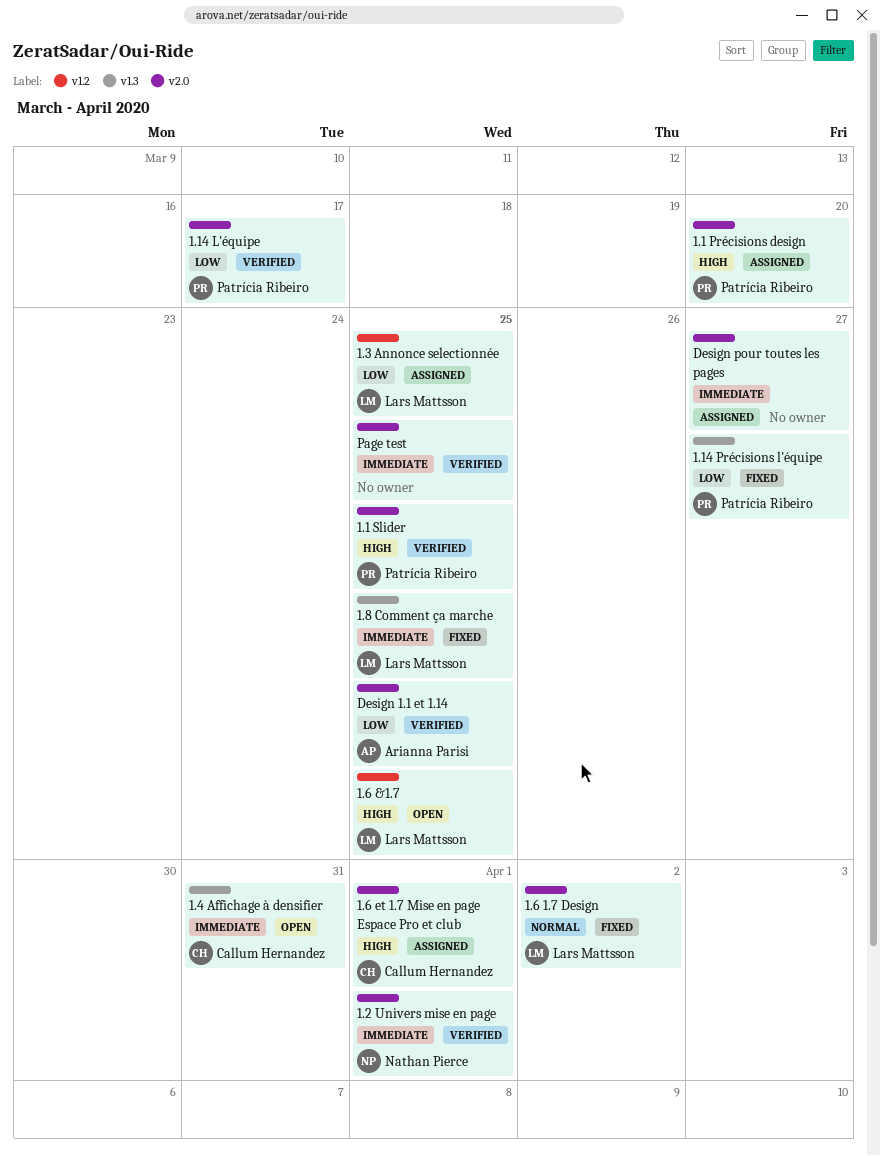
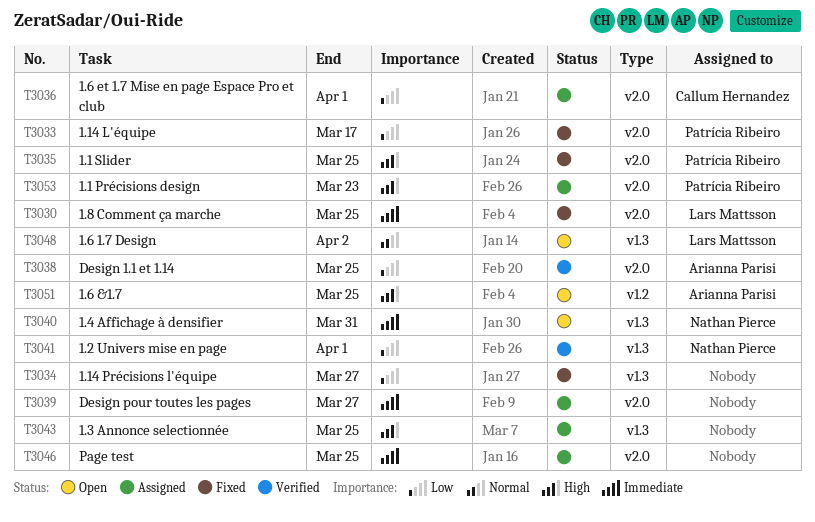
1.1 Précisions design, due: Mar 20 -> Mar 23
1.1 Slider, status: Verified -> Fixed
1.14 L'équipe, status: Verified -> Fixed
1.14 Précisions l'équipe, owner: Patrícia Ribeiro -> none
1.2 Univers mise en page, priority: Immediate -> Low
1.2 Univers mise en page, label: v2.0 -> v1.3
1.3 Annonce selectionnée, owner: Lars Mattsson -> none
1.3 Annonce selectionnée, priority: Low -> High
1.3 Annonce selectionnée, label: v1.2 -> v1.3
1.4 Affichage à densifier, owner: Callum Hernandez -> Nathan Pierce
1.6 &1.7, owner: Lars Mattsson -> Arianna Parisi
1.6 1.7 Design, status: Fixed -> Open
1.6 1.7 Design, label: v2.0 -> v1.3
1.6 et 1.7 Mise en page Espace Pro et club, priority: High -> Low
1.8 Comment ça marche, label: v1.3 -> v2.0
Page test, status: Verified -> Assigned

